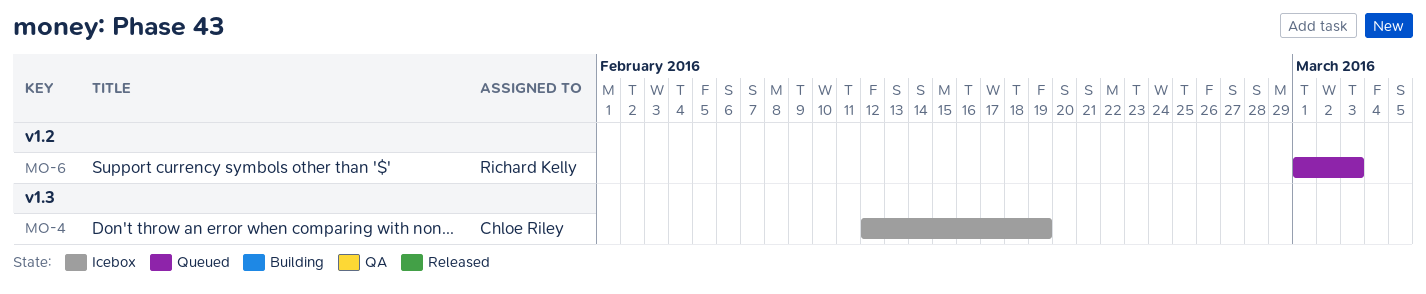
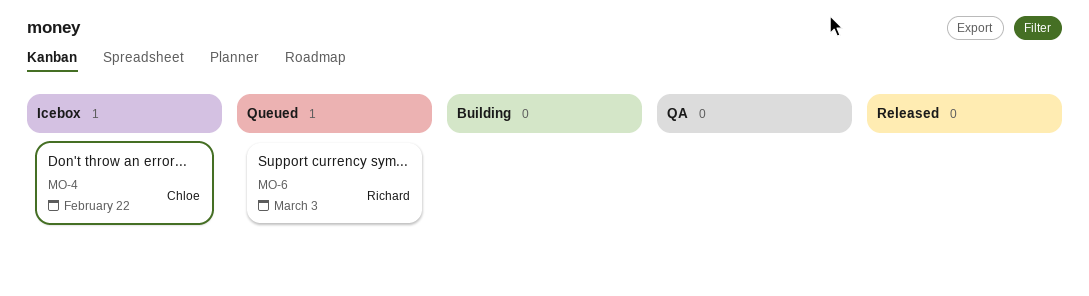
MO-4, due: Feb 19 -> Feb 22

